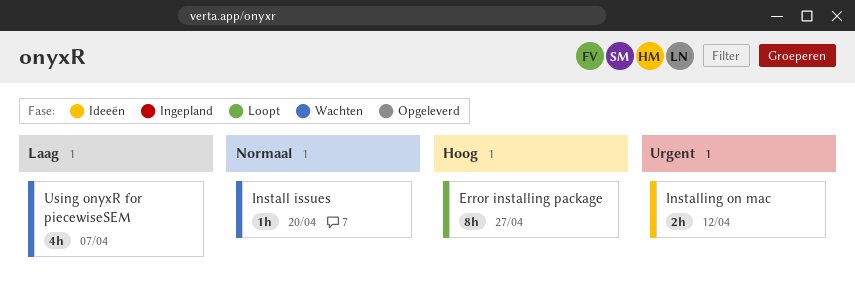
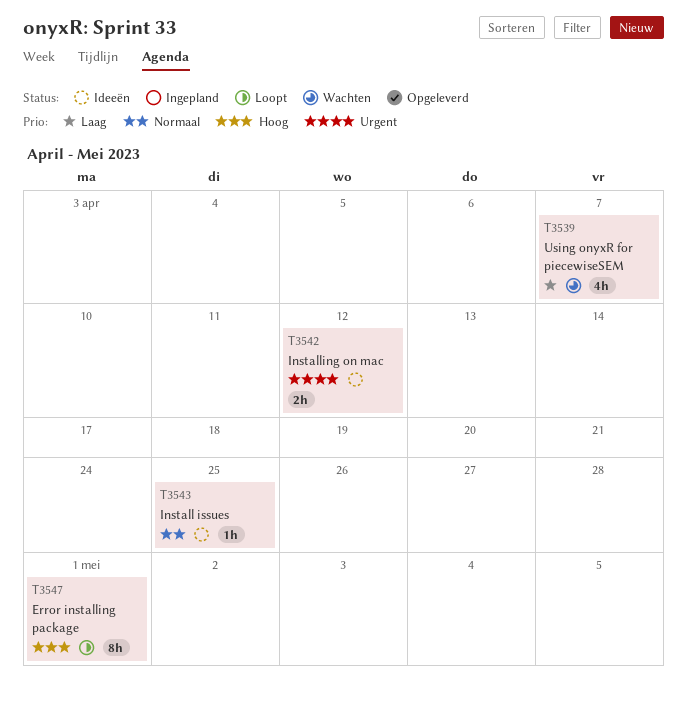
Error installing package, due: Apr 27 -> May 1
Install issues, status: Wachten -> Ideeën
Install issues, due: Apr 20 -> Apr 25

